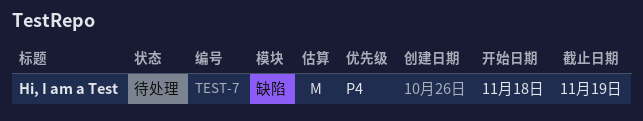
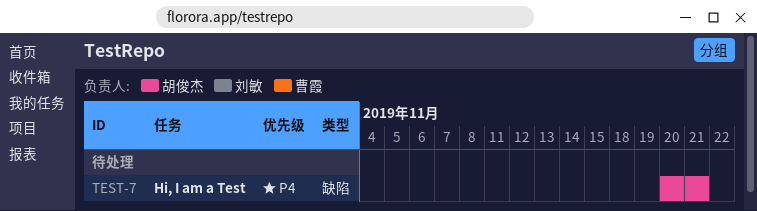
TEST-7, start: Nov 18 -> Nov 20
TEST-7, due: Nov 19 -> Nov 21

